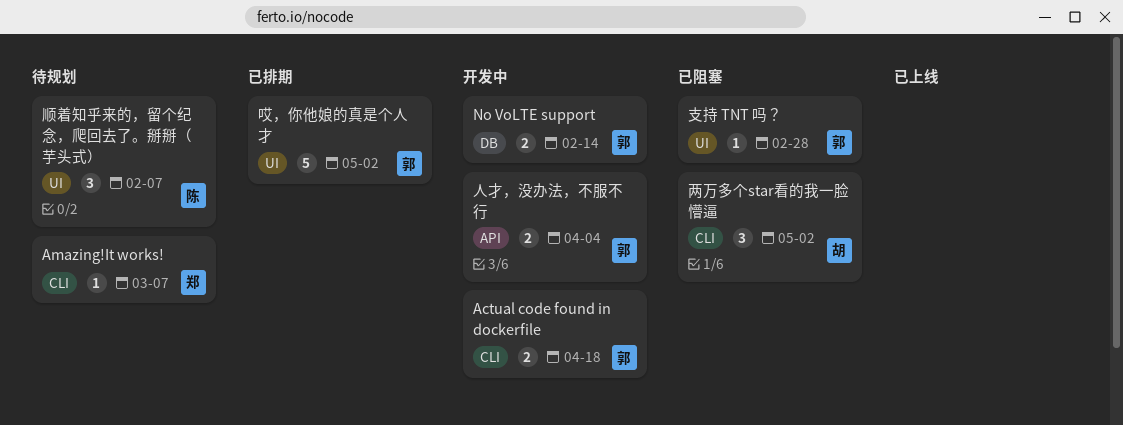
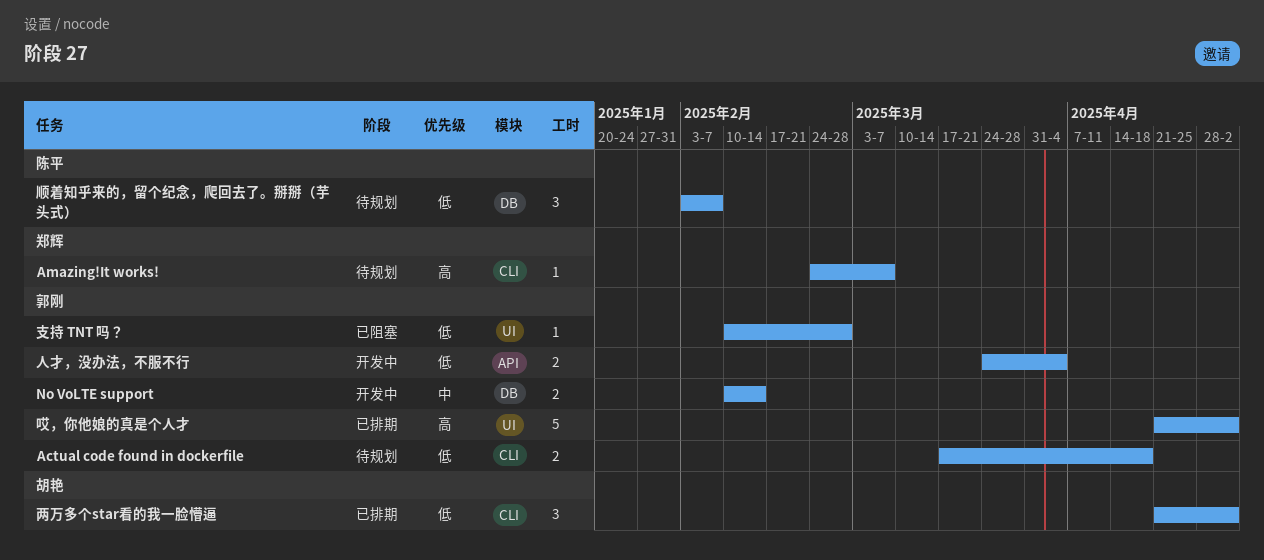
Actual code found in dockerfile, status: 开发中 -> 待规划
两万多个star看的我一脸懵逼, status: 已阻塞 -> 已排期
顺着知乎来的，留个纪念，爬回去了。掰掰（芋头式）, label: UI -> DB

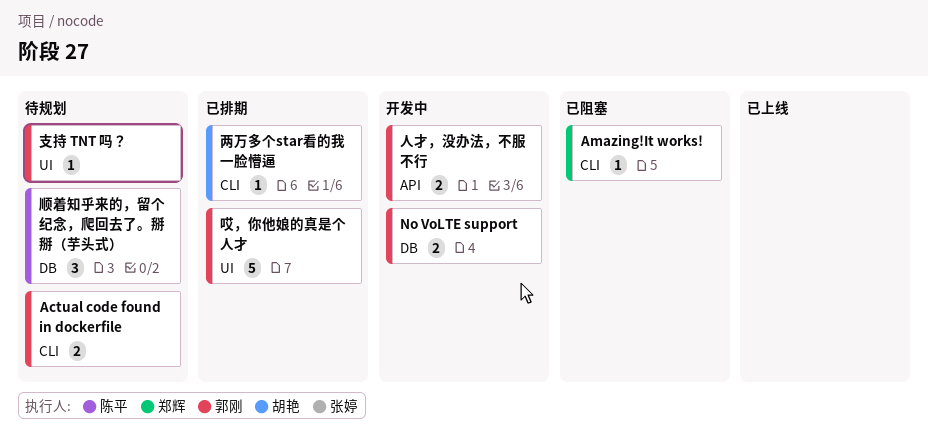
Amazing!It works!, status: 待规划 -> 已阻塞
两万多个star看的我一脸懵逼, estimate: 3 -> 1
支持 TNT 吗？, status: 已阻塞 -> 待规划

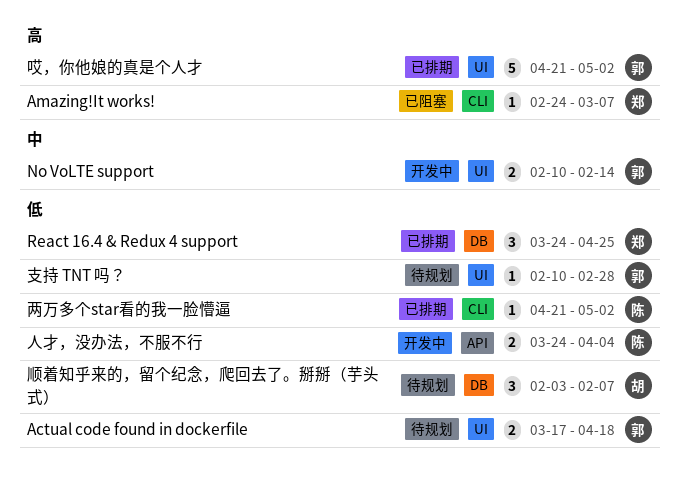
Actual code found in dockerfile, label: CLI -> UI
No VoLTE support, label: DB -> UI
React 16.4 & Redux 4 support: none -> present
两万多个star看的我一脸懵逼, owner: 胡艳 -> 陈平
人才，没办法，不服不行, owner: 郭刚 -> 陈平
顺着知乎来的，留个纪念，爬回去了。掰掰（芋头式）, owner: 陈平 -> 胡艳

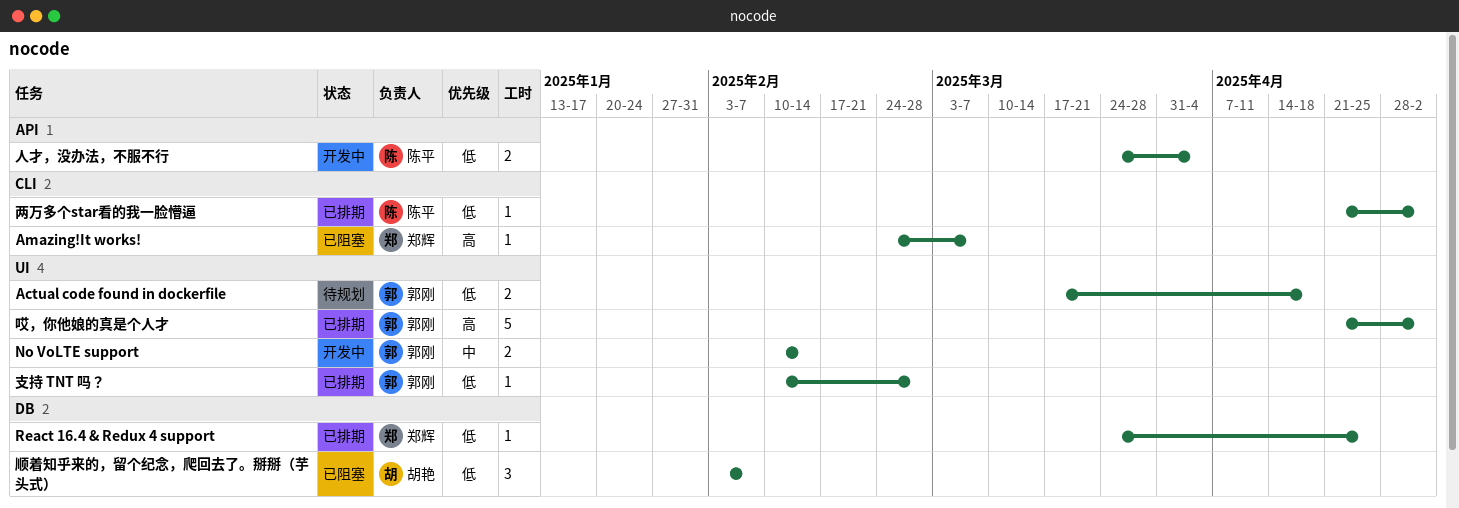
React 16.4 & Redux 4 support, estimate: 3 -> 1
支持 TNT 吗？, status: 待规划 -> 已排期
顺着知乎来的，留个纪念，爬回去了。掰掰（芋头式）, status: 待规划 -> 已阻塞

